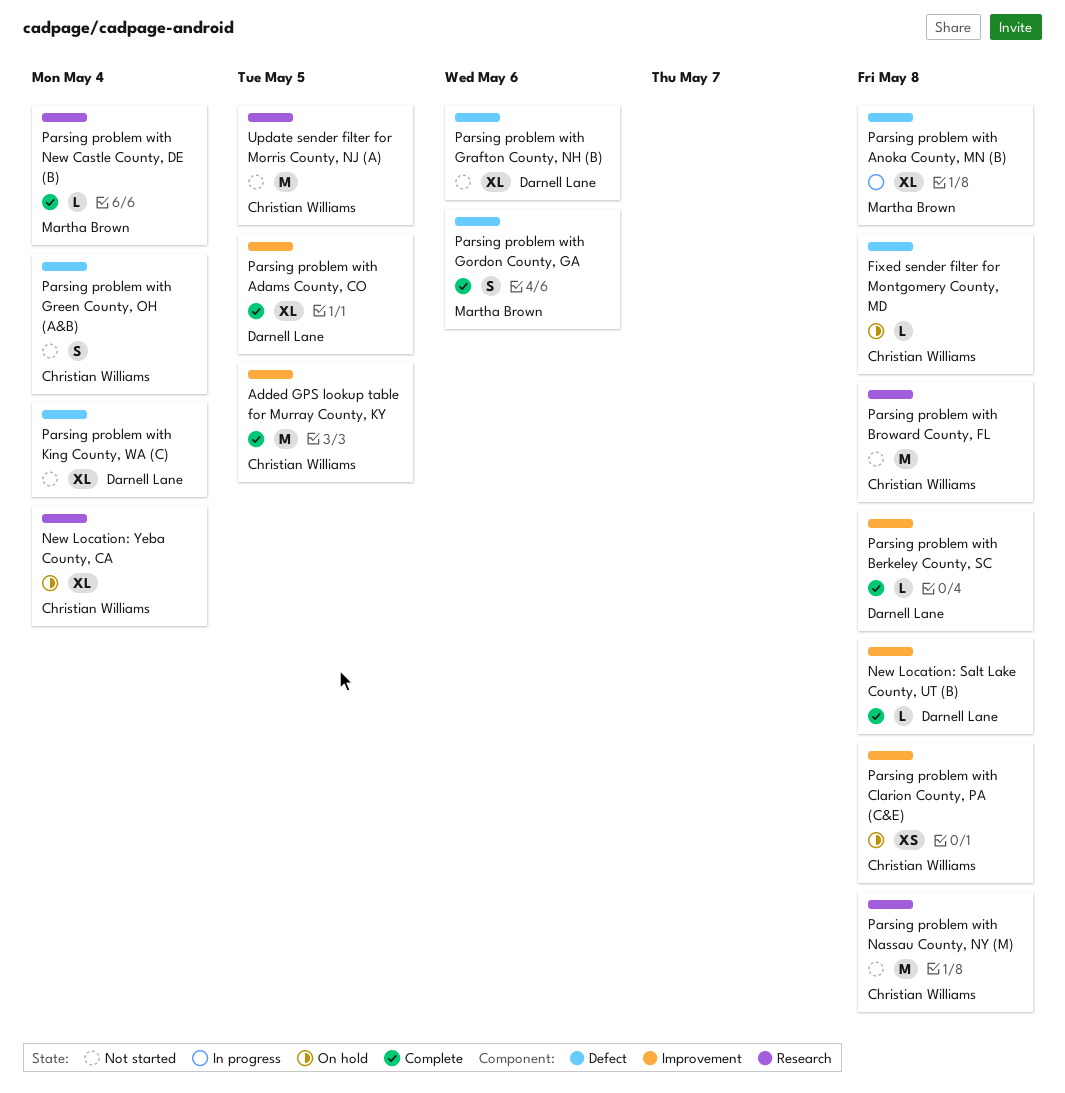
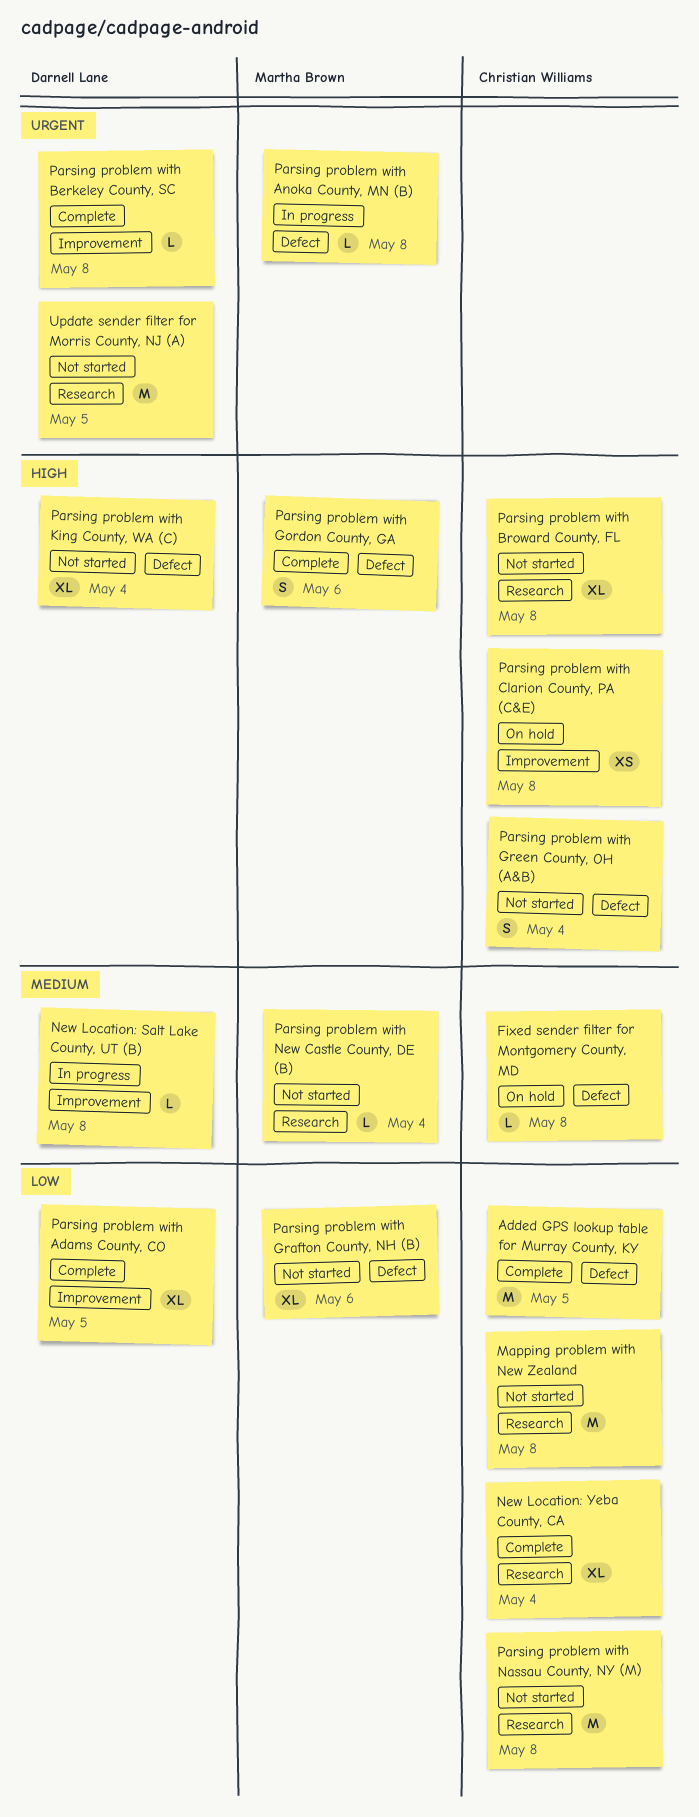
Added GPS lookup table for Murray County, KY, label: Improvement -> Defect
Mapping problem with New Zealand: none -> present
New Location: Salt Lake County, UT (B), status: Complete -> In progress
New Location: Yeba County, CA, status: On hold -> Complete
Parsing problem with Anoka County, MN (B), estimate: XL -> L
Parsing problem with Broward County, FL, estimate: M -> XL
Parsing problem with Grafton County, NH (B), owner: Darnell Lane -> Martha Brown
Parsing problem with New Castle County, DE (B), status: Complete -> Not started
Update sender filter for Morris County, NJ (A), owner: Christian Williams -> Darnell Lane

